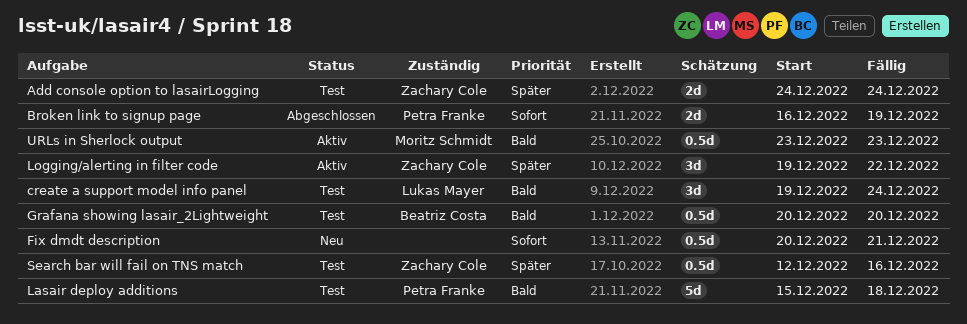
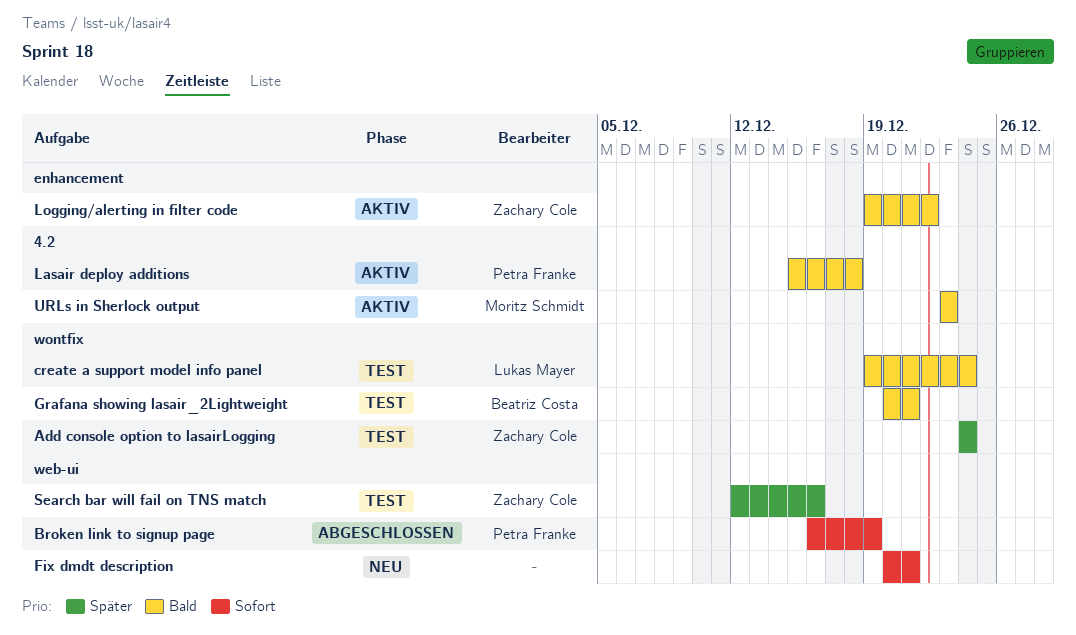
Grafana showing lasair_2Lightweight, due: Dec 20 -> Dec 21
Lasair deploy additions, status: Test -> Aktiv
Logging/alerting in filter code, priority: Später -> Bald

